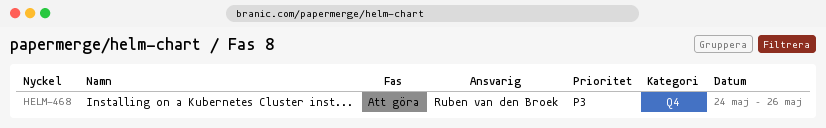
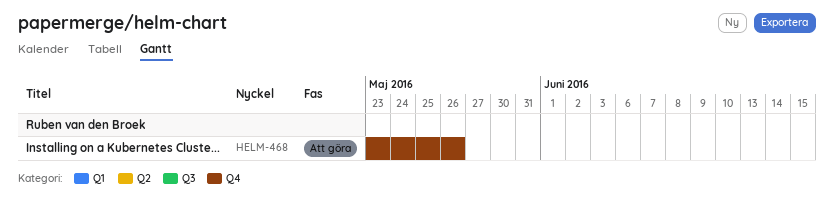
HELM-468, start: May 24 -> May 23

